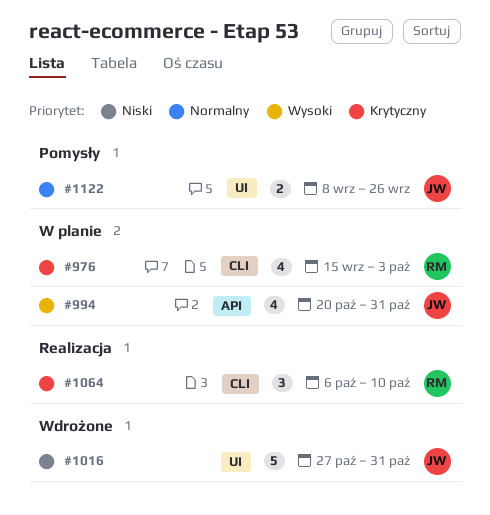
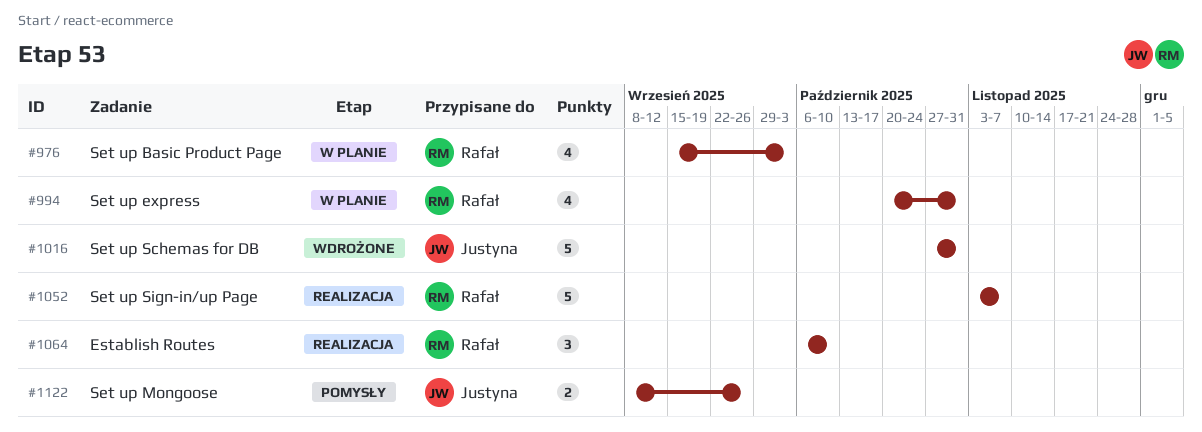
#994, owner: Justyna -> Rafał
#1052: none -> present

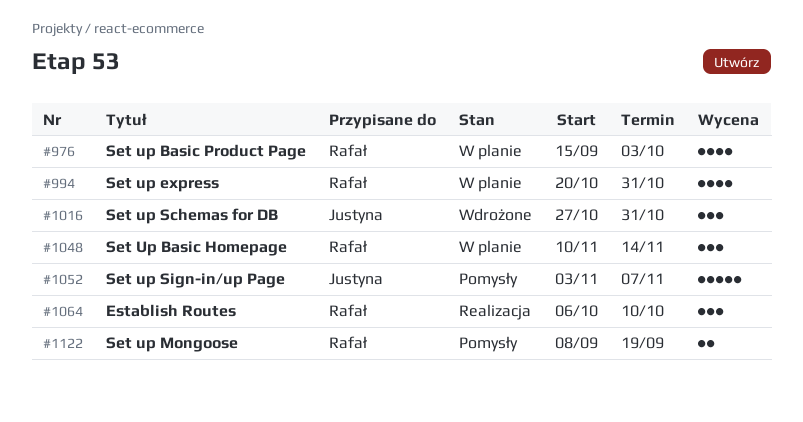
#1016, estimate: 5 -> 3
#1048: none -> present
#1052, status: Realizacja -> Pomysły
#1052, owner: Rafał -> Justyna
#1122, owner: Justyna -> Rafał
#1122, due: Sep 26 -> Sep 19

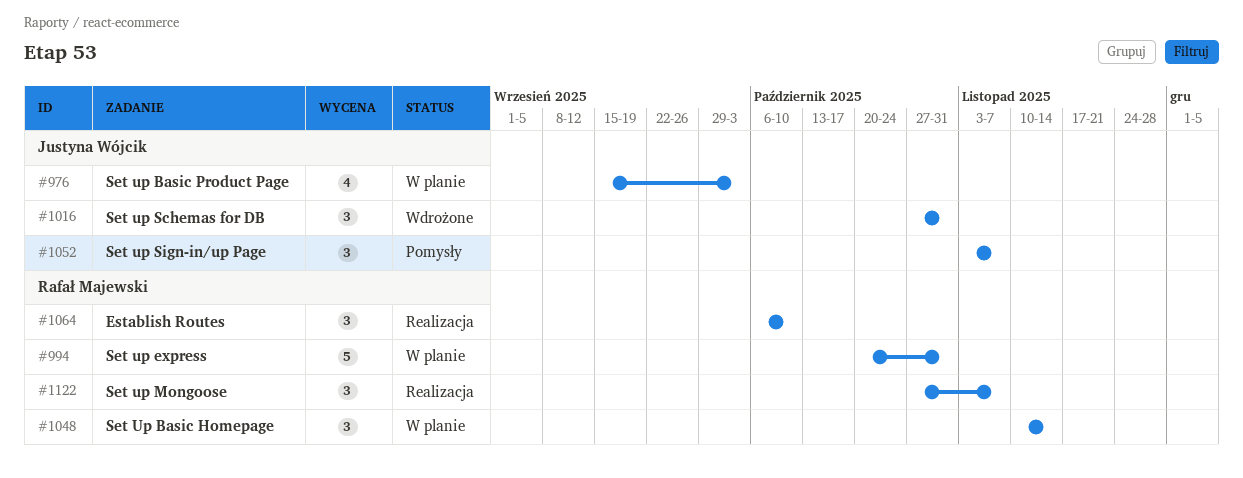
#976, owner: Rafał Majewski -> Justyna Wójcik
#994, estimate: 4 -> 5
#1052, estimate: 5 -> 3
#1122, status: Pomysły -> Realizacja
#1122, estimate: 2 -> 3
#1122, start: Sep 8 -> Oct 27
#1122, due: Sep 19 -> Nov 7

